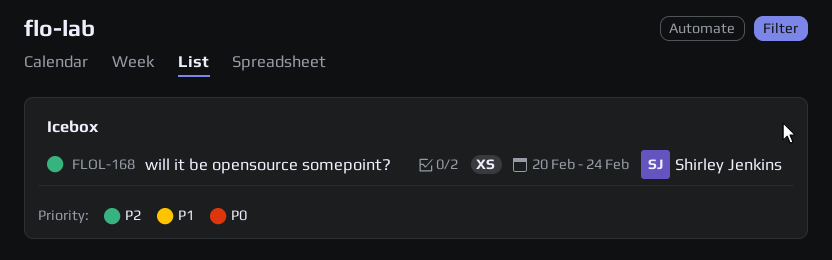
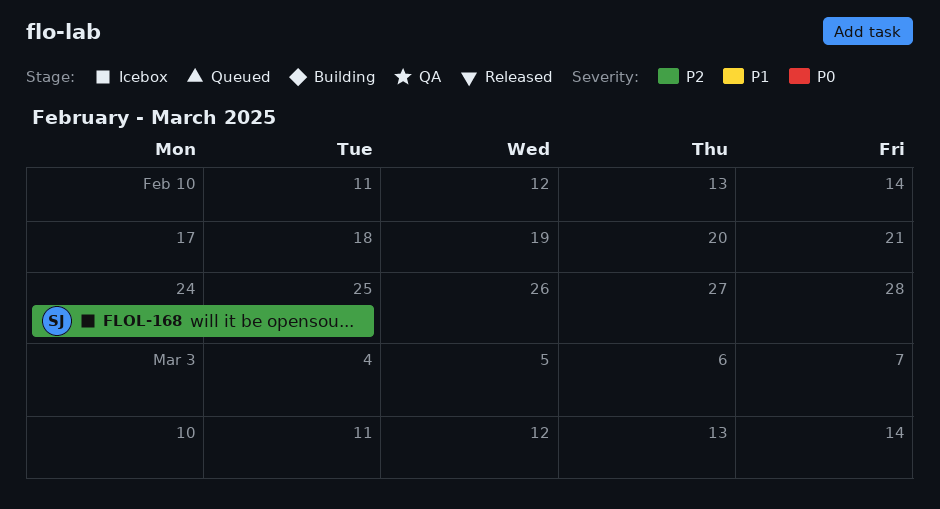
FLOL-168, start: Feb 20 -> Feb 24
FLOL-168, due: Feb 24 -> Feb 25

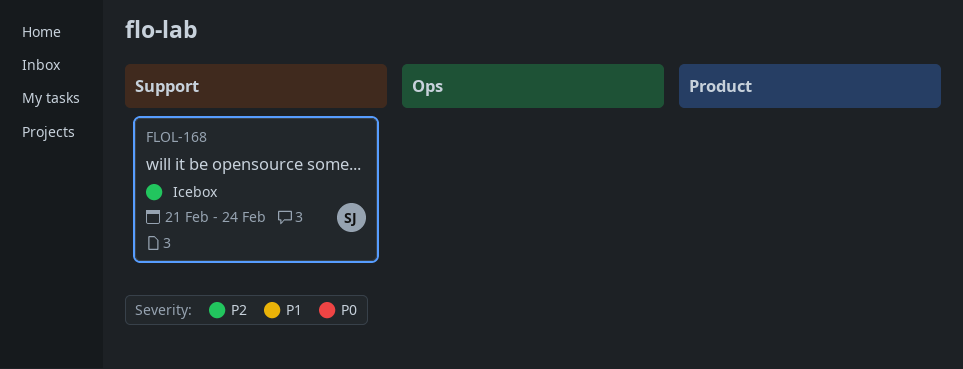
FLOL-168, start: Feb 24 -> Feb 21
FLOL-168, due: Feb 25 -> Feb 24

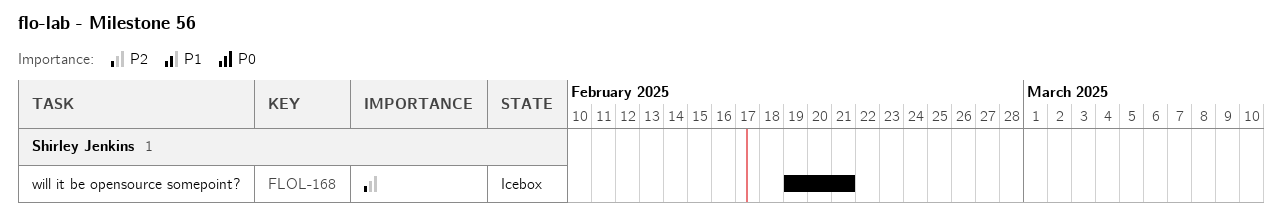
FLOL-168, start: Feb 21 -> Feb 19
FLOL-168, due: Feb 24 -> Feb 21

